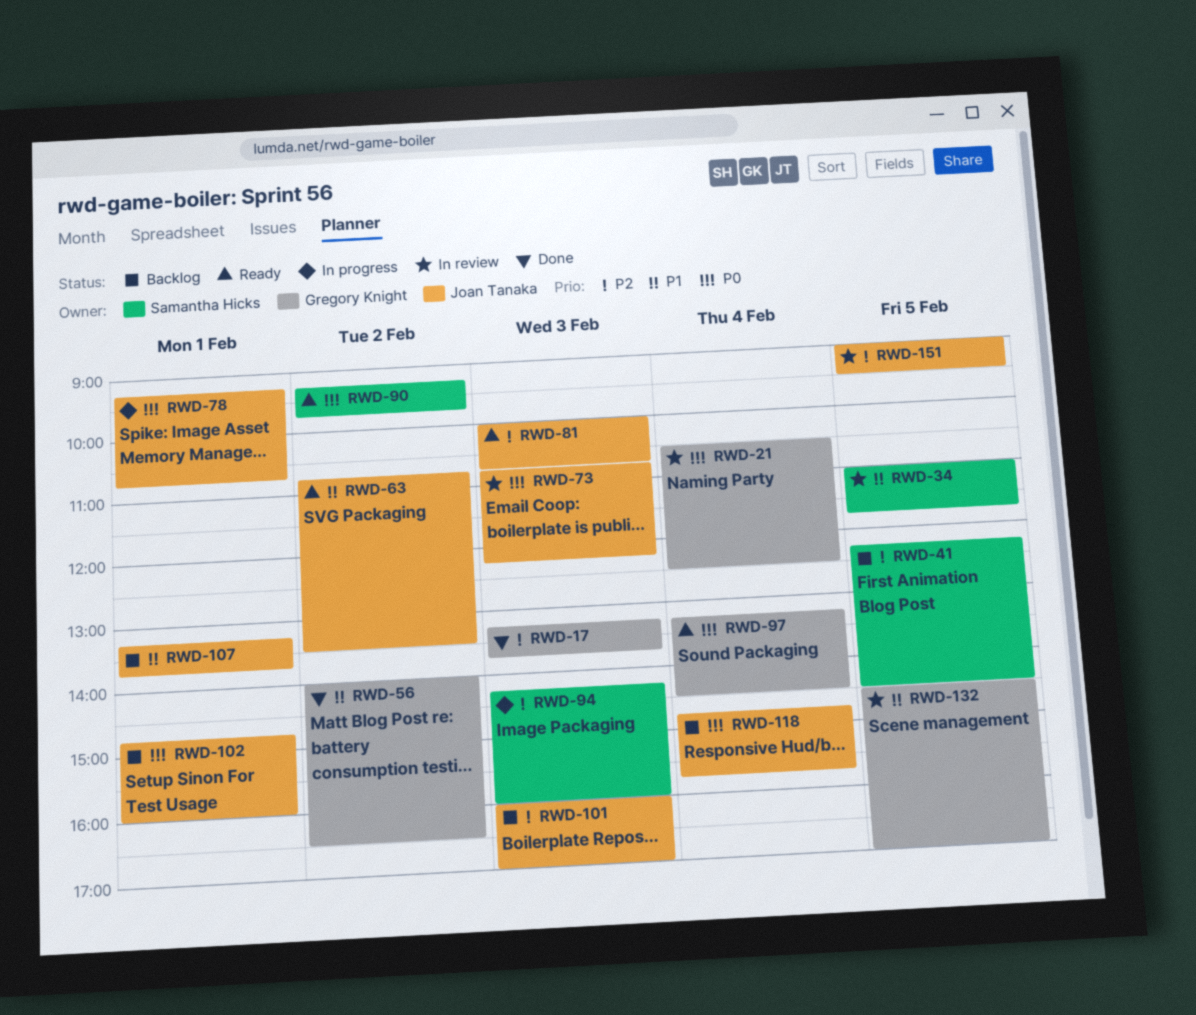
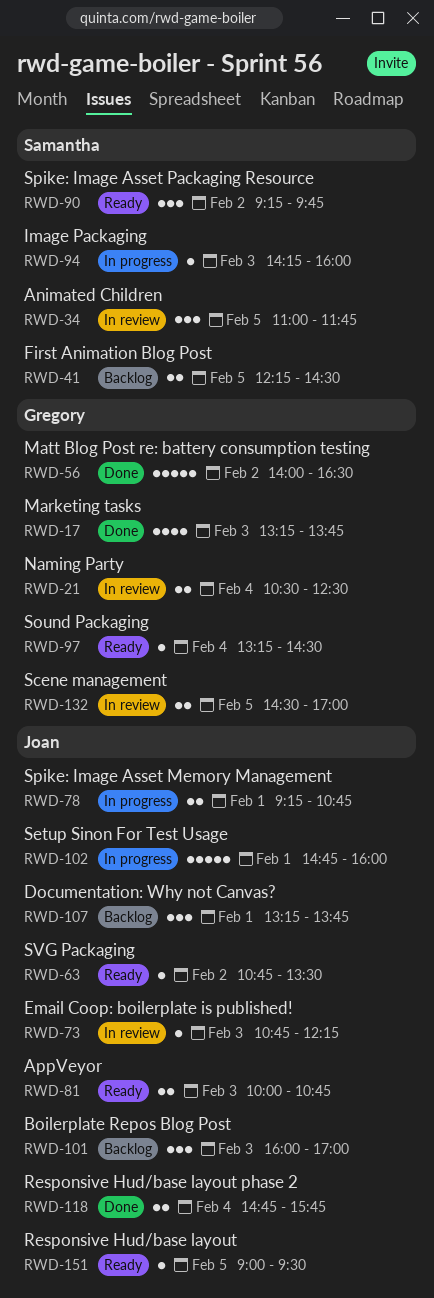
RWD-102, status: Backlog -> In progress
RWD-118, status: Backlog -> Done
RWD-151, status: In review -> Ready

